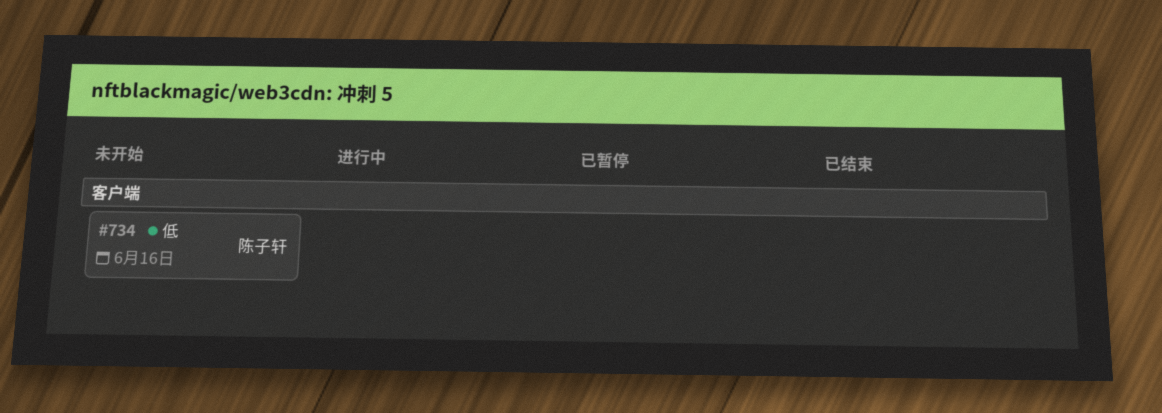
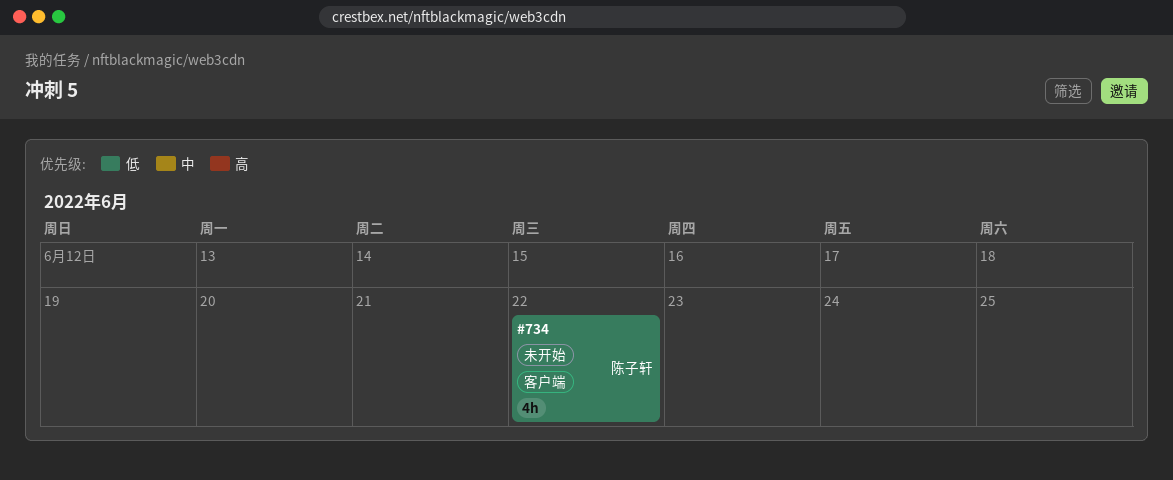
#734, due: Jun 16 -> Jun 22

